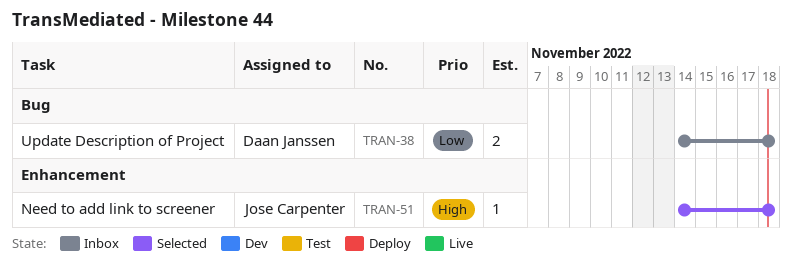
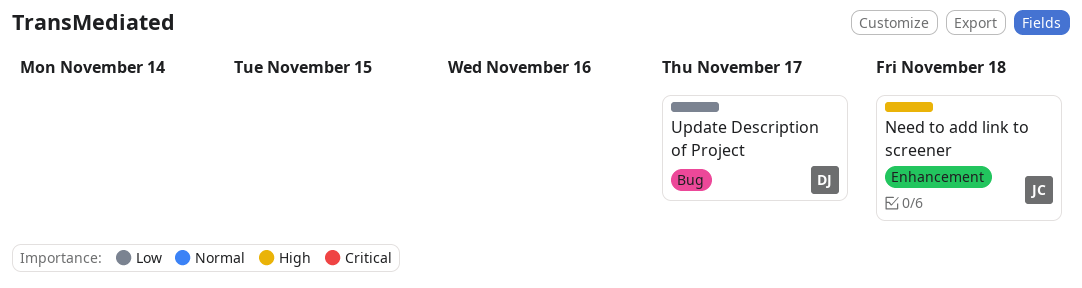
Update Description of Project, due: Nov 18 -> Nov 17

